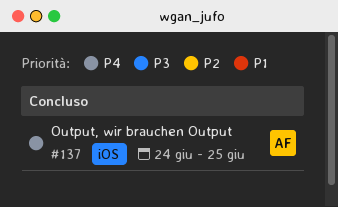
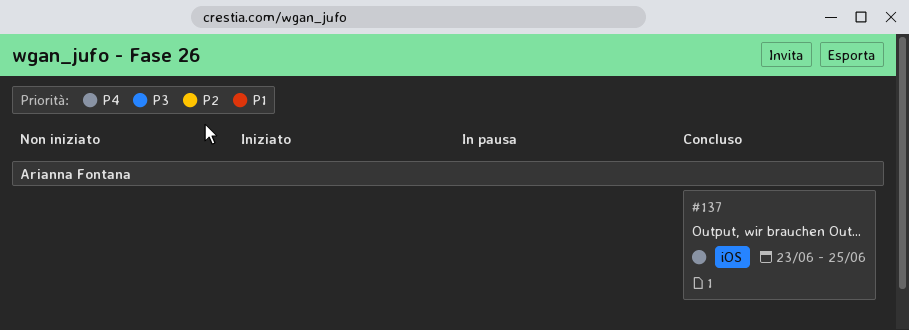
#137, start: Jun 24 -> Jun 23

